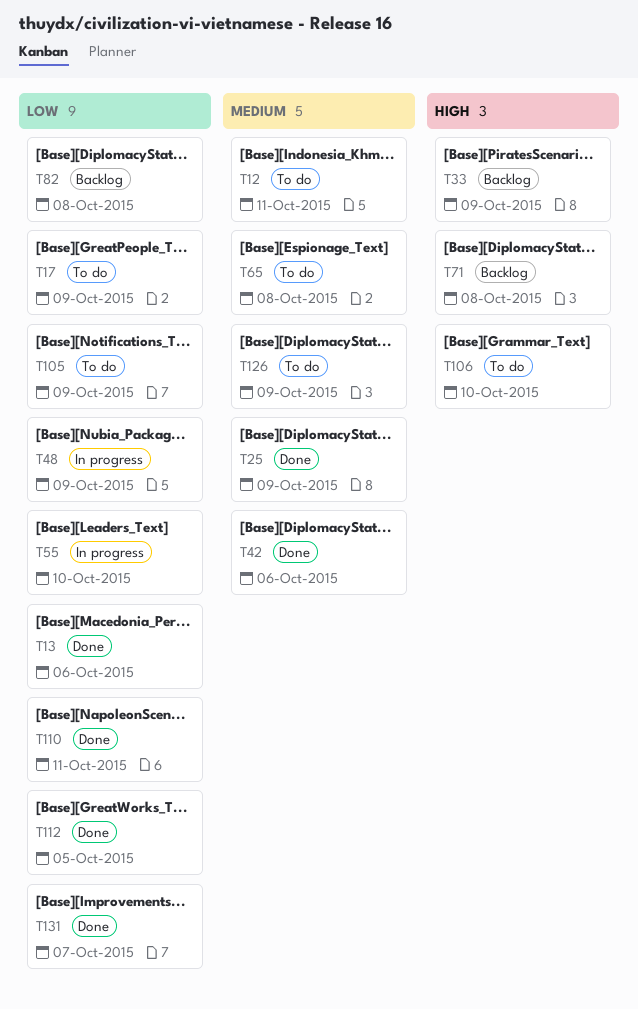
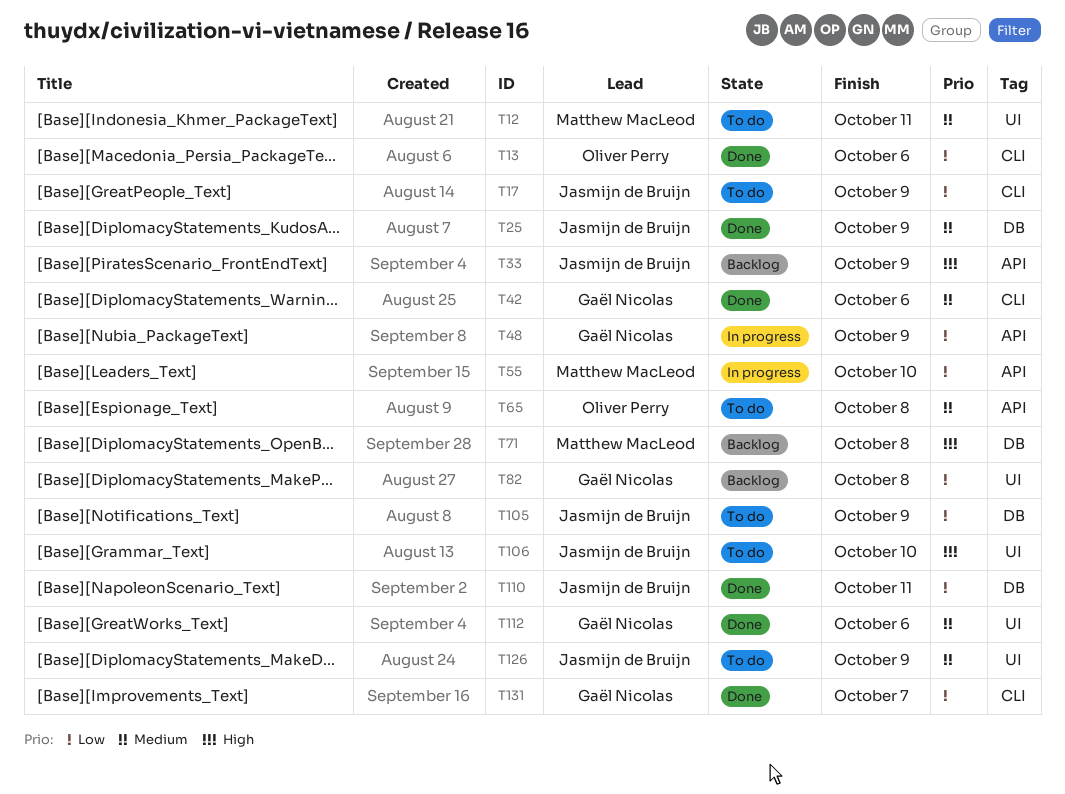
T112, priority: Low -> Medium
T112, due: Oct 5 -> Oct 6

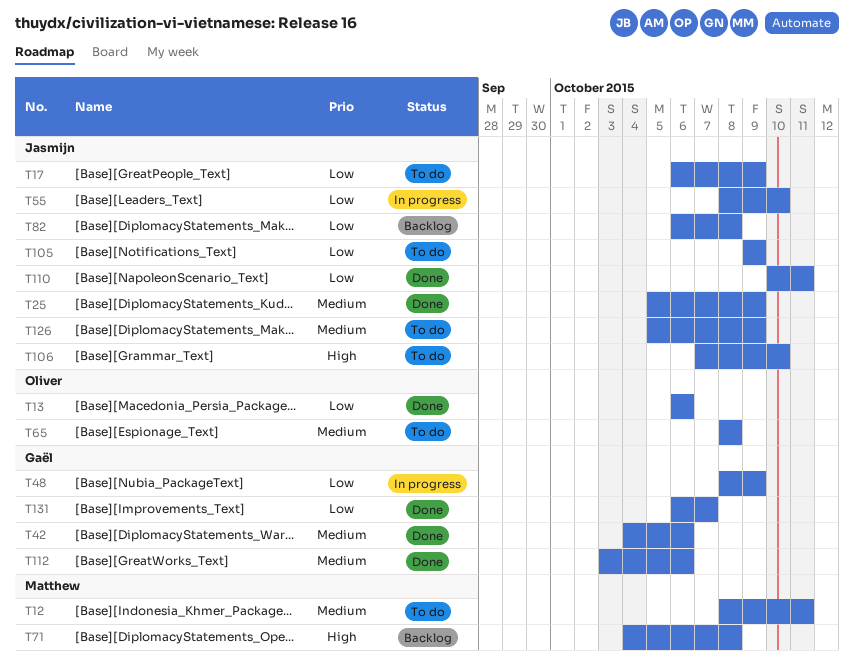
T33: present -> none
T55, owner: Matthew MacLeod -> Jasmijn de Bruijn
T82, owner: Gaël Nicolas -> Jasmijn de Bruijn

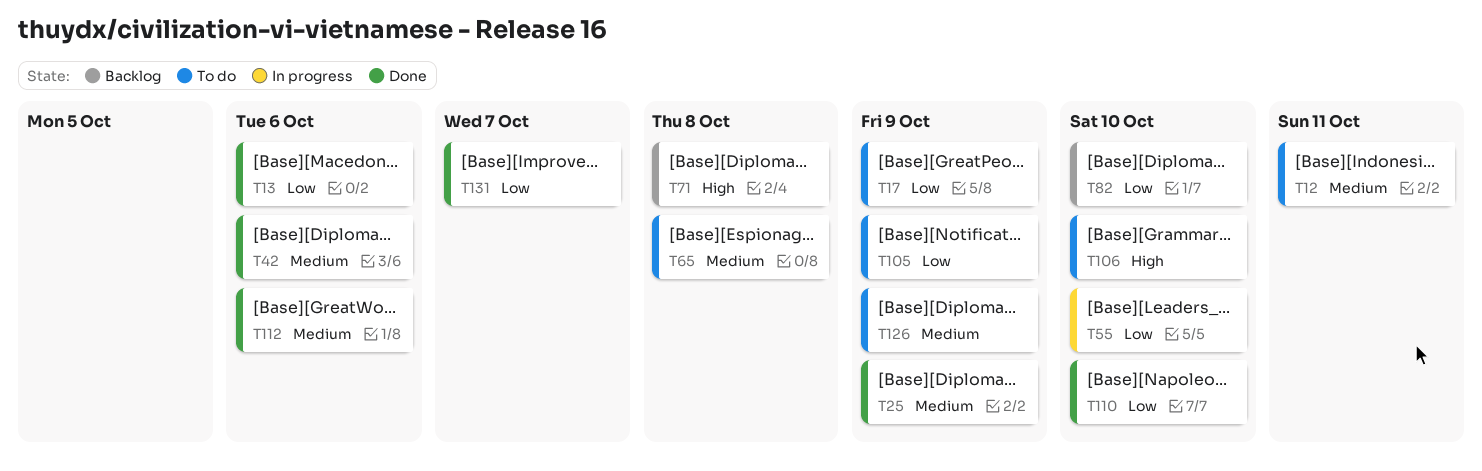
T48: present -> none
T82, due: Oct 8 -> Oct 10
T110, due: Oct 11 -> Oct 10

